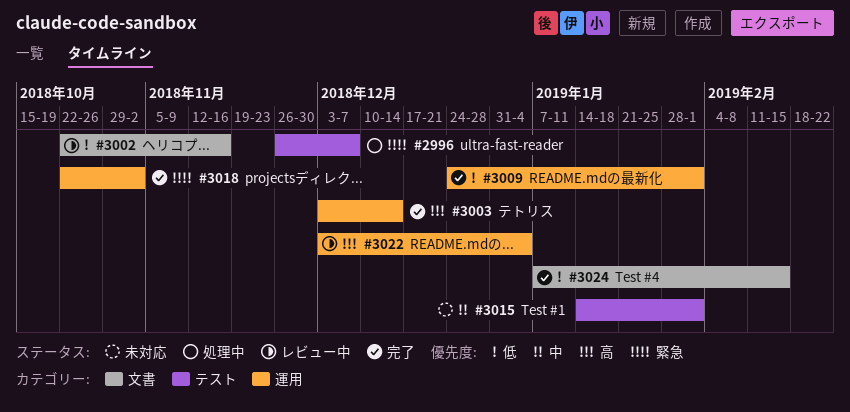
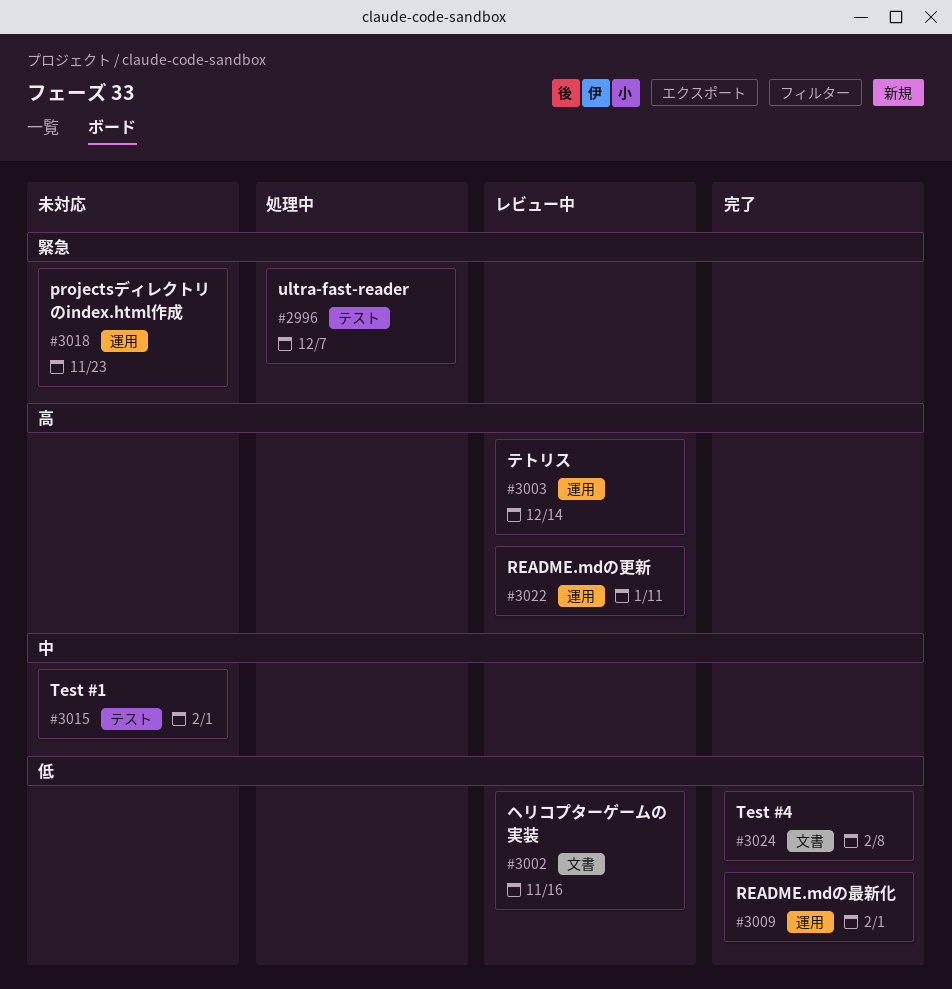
#3003, status: 完了 -> レビュー中
#3018, status: 完了 -> 未対応
#3018, due: Nov 2 -> Nov 23
#3022, due: Jan 4 -> Jan 11
#3024, due: Feb 15 -> Feb 8

